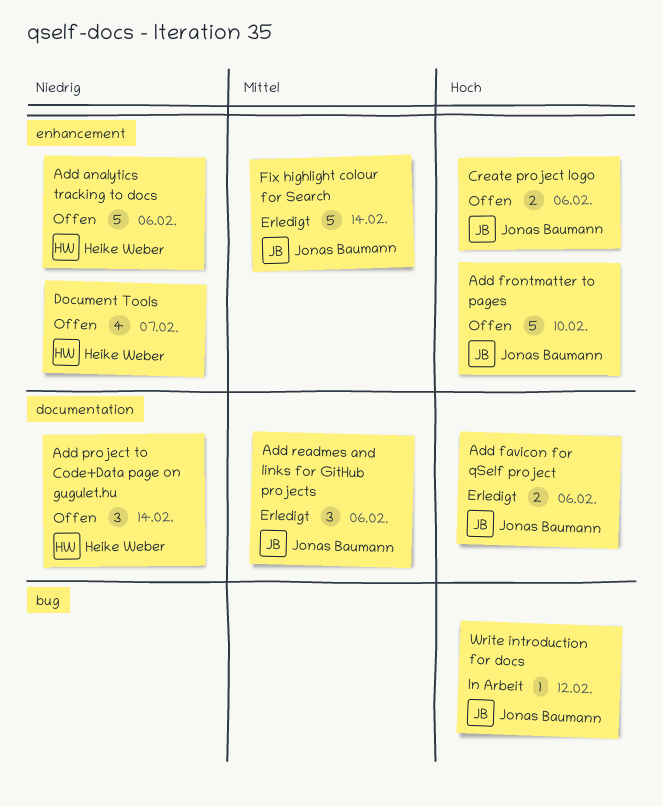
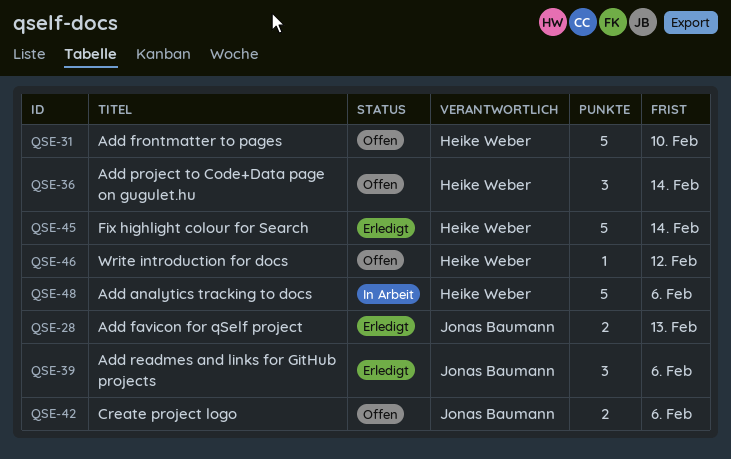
Add analytics tracking to docs, status: Offen -> In Arbeit
Add favicon for qSelf project, due: Feb 6 -> Feb 13
Add frontmatter to pages, owner: Jonas Baumann -> Heike Weber
Document Tools: present -> none
Fix highlight colour for Search, owner: Jonas Baumann -> Heike Weber
Write introduction for docs, status: In Arbeit -> Offen
Write introduction for docs, owner: Jonas Baumann -> Heike Weber

